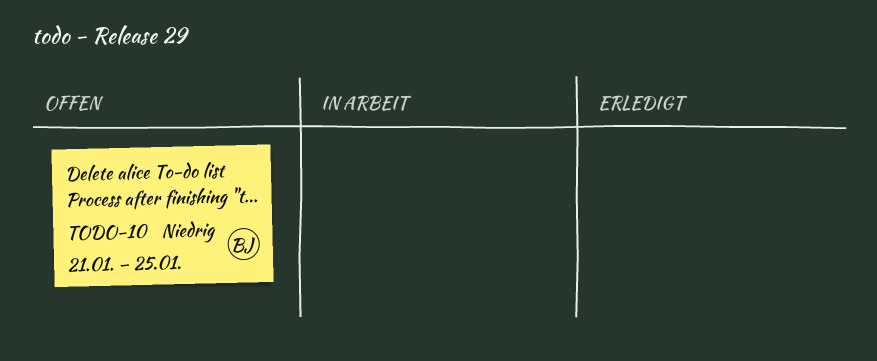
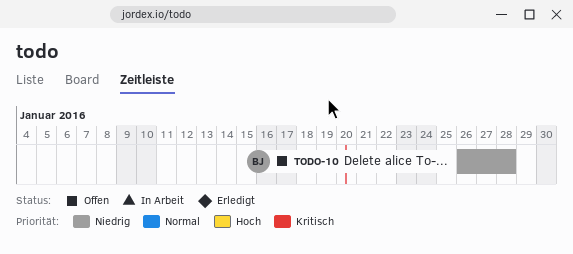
TODO-10, start: Jan 21 -> Jan 26
TODO-10, due: Jan 25 -> Jan 28

